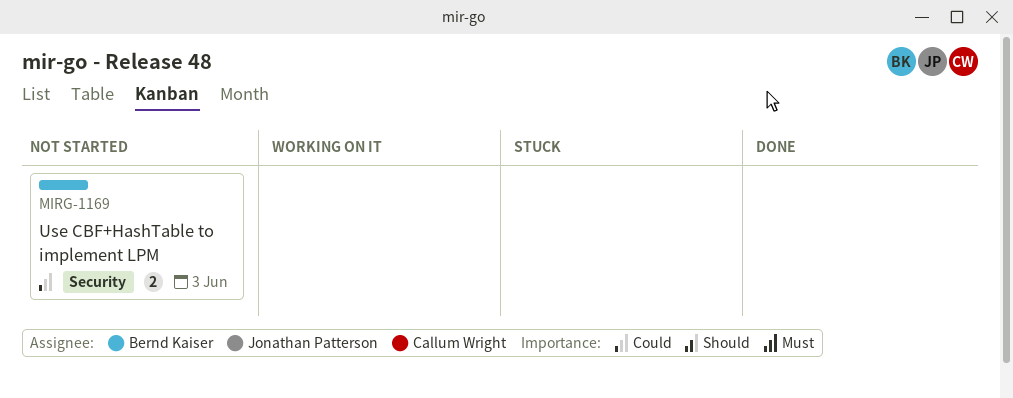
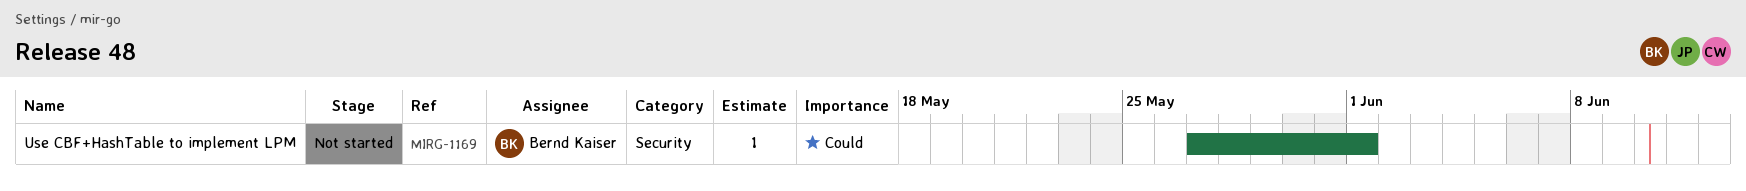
MIRG-1169, estimate: 2 -> 1
MIRG-1169, due: Jun 3 -> Jun 1

